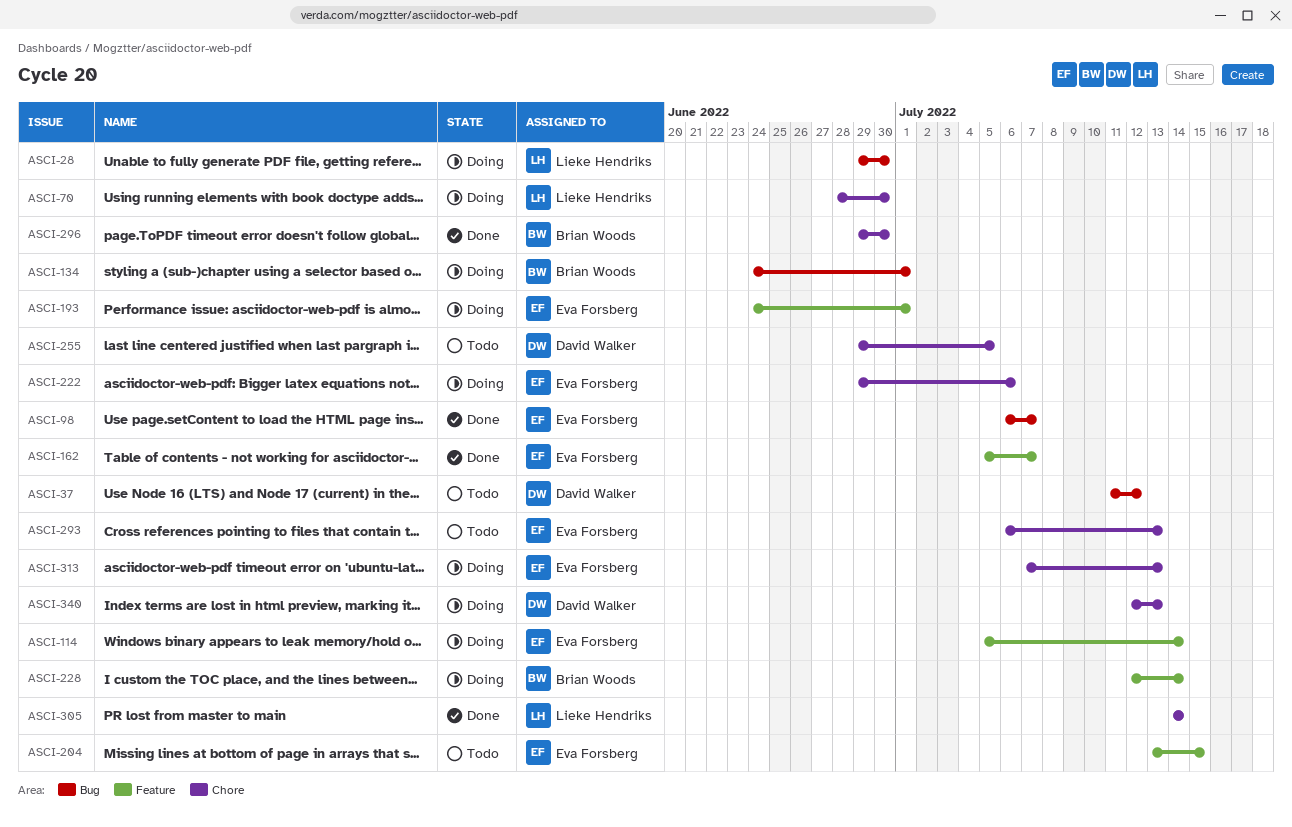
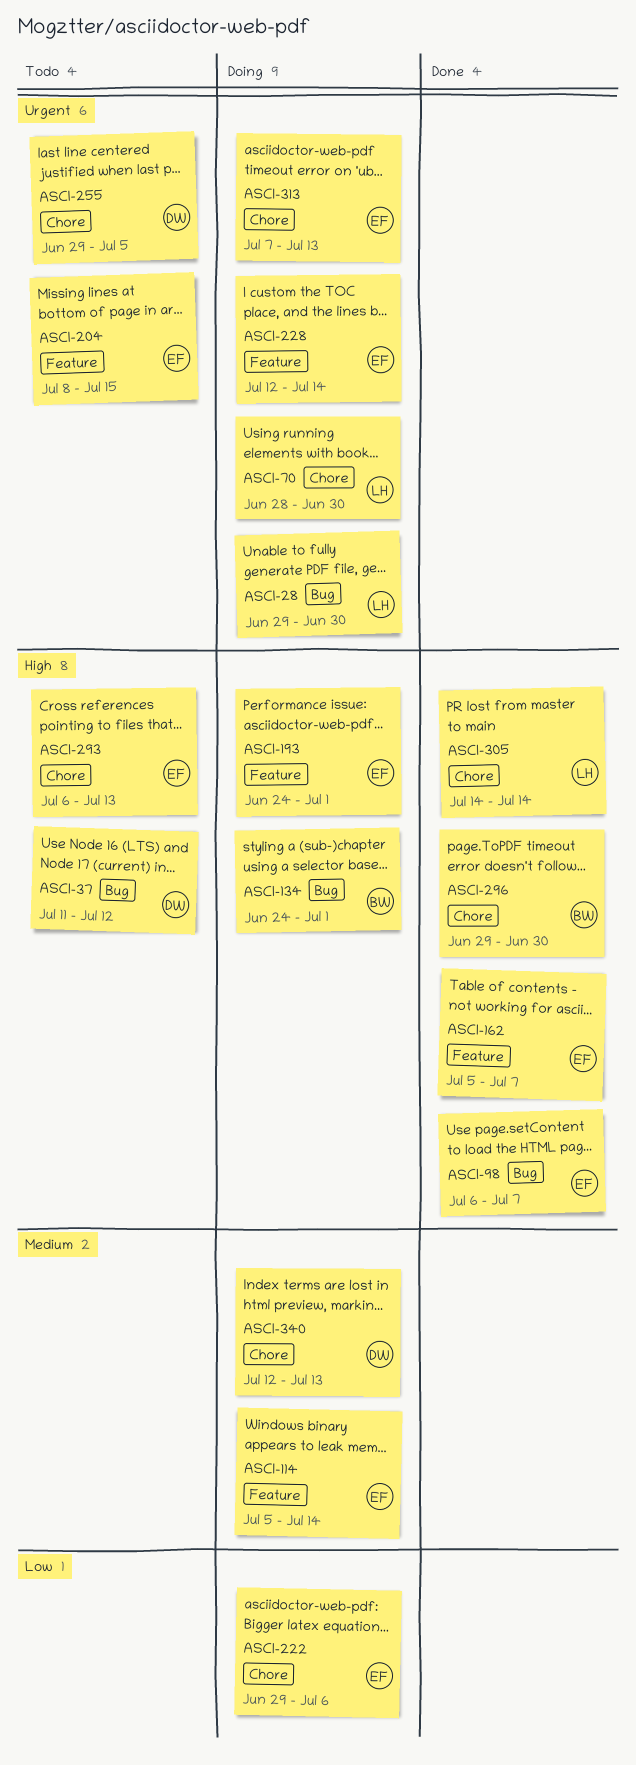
ASCI-204, start: Jul 13 -> Jul 8
ASCI-228, owner: Brian Woods -> Eva Forsberg

